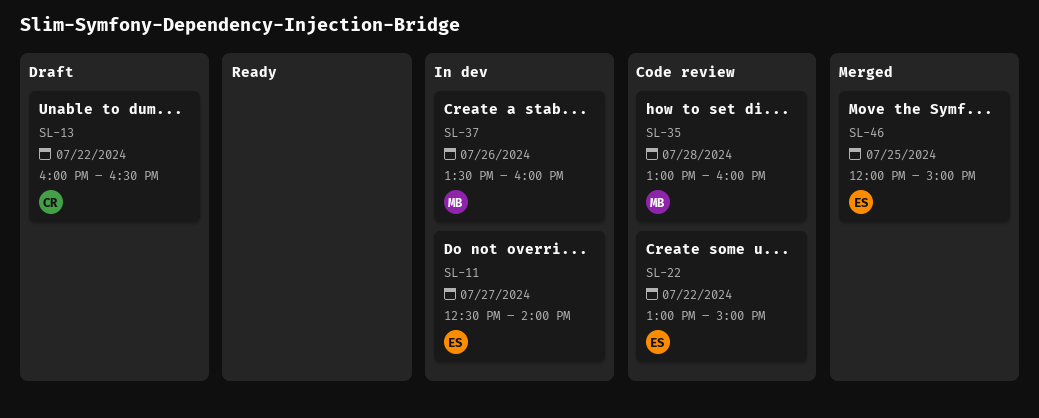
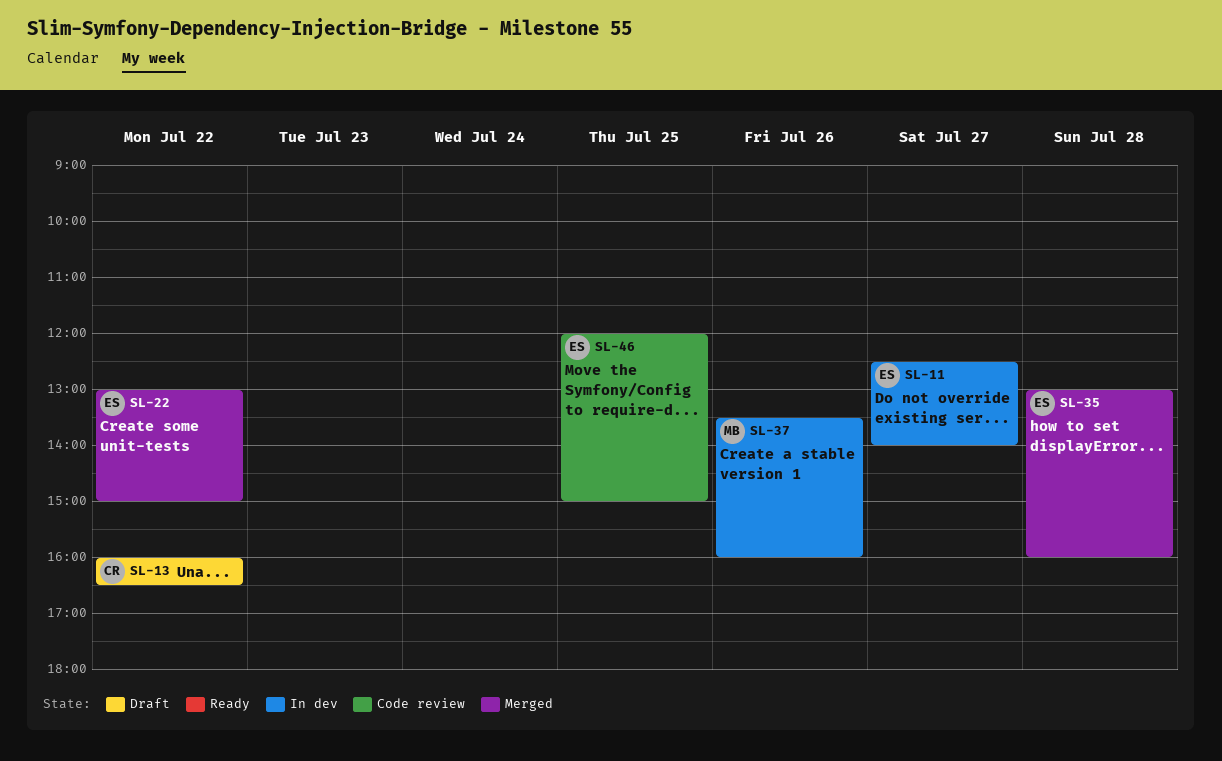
SL-22, status: Code review -> Merged
SL-35, status: Code review -> Merged
SL-35, owner: MB -> ES
SL-46, status: Merged -> Code review

